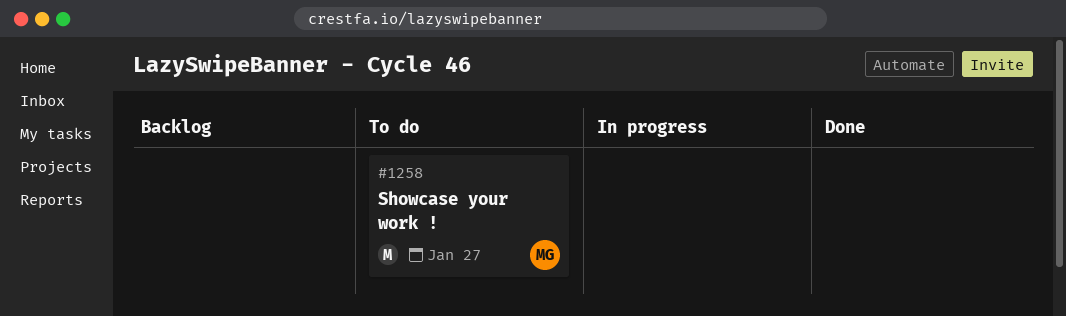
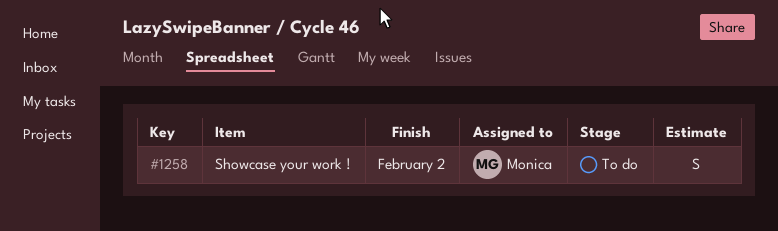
#1258, estimate: M -> S
#1258, due: Jan 27 -> Feb 2

